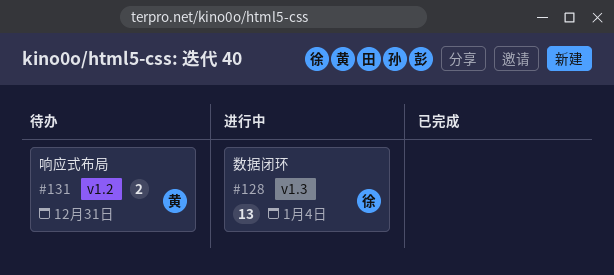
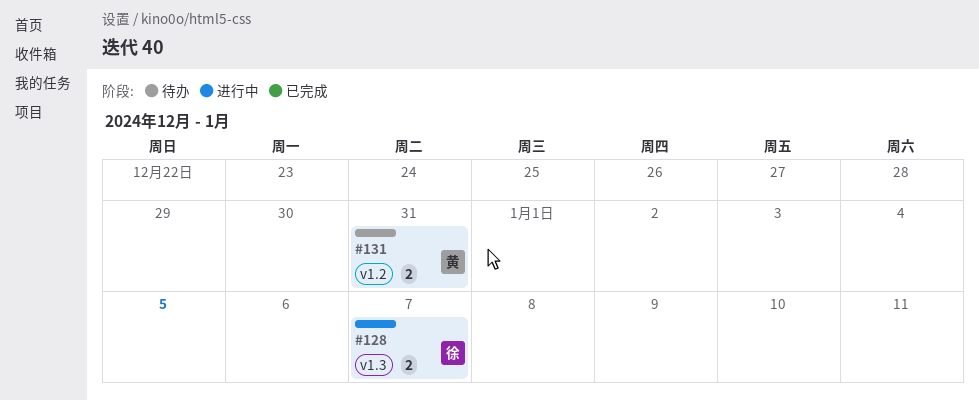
#128, estimate: 13 -> 2
#128, due: Jan 4 -> Jan 7

